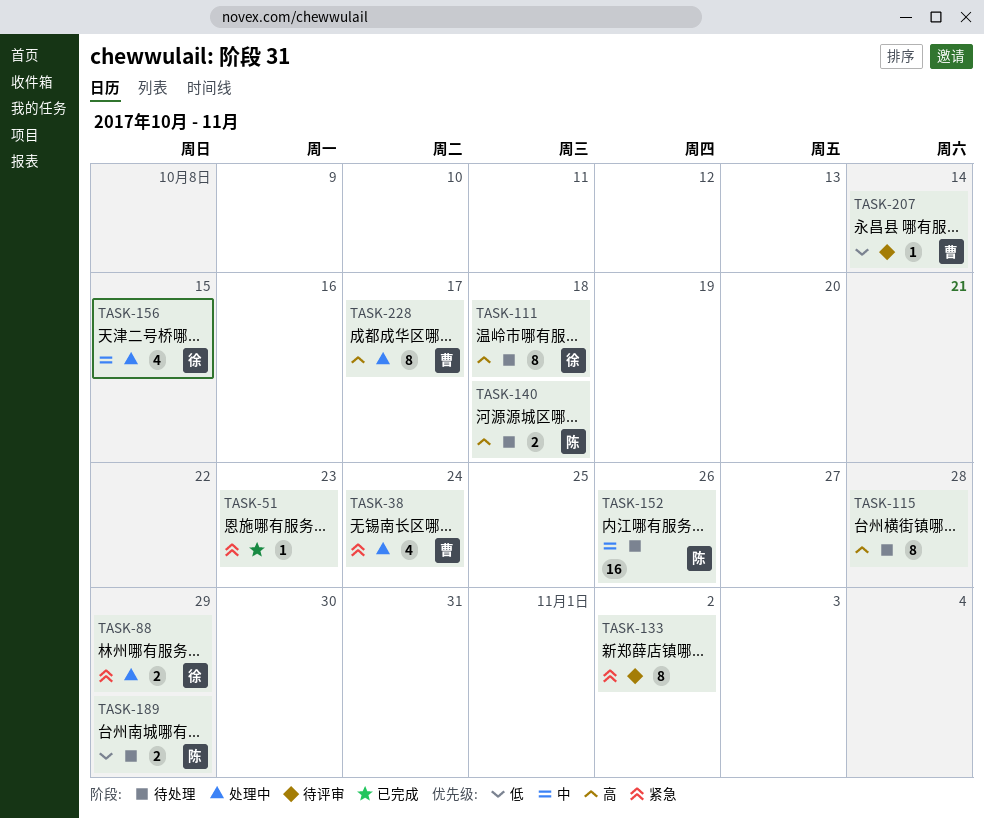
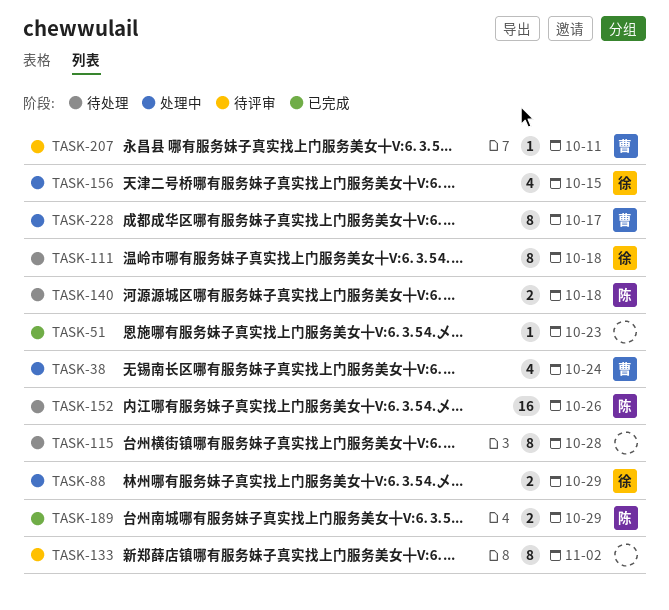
TASK-189, status: 待处理 -> 已完成
TASK-207, due: Oct 14 -> Oct 11

